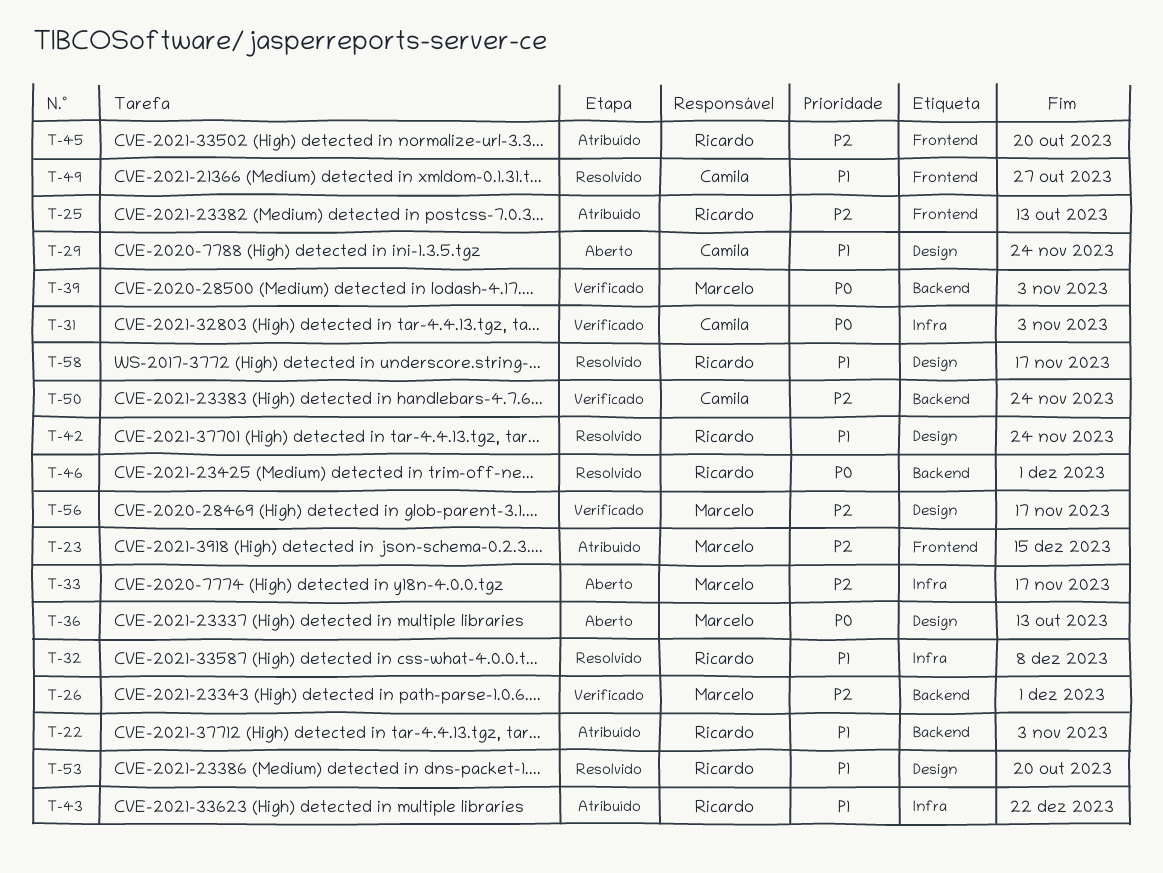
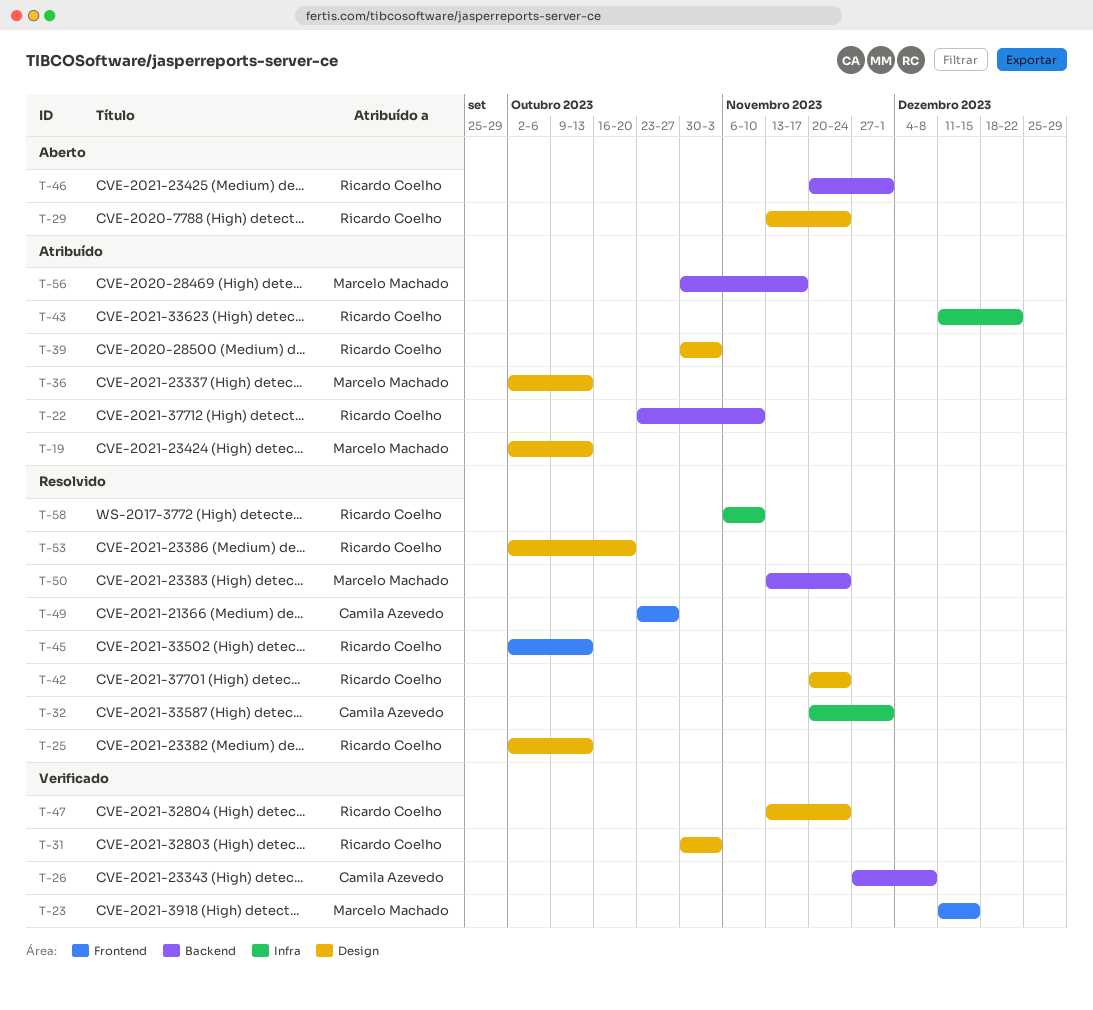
T-19: none -> present
T-22, due: Nov 3 -> Nov 10
T-23, status: Atribuído -> Verificado
T-25, status: Atribuído -> Resolvido
T-25, label: Frontend -> Design
T-26, owner: Marcelo Machado -> Camila Azevedo
T-26, due: Dec 1 -> Dec 8
T-29, owner: Camila Azevedo -> Ricardo Coelho
T-31, owner: Camila Azevedo -> Ricardo Coelho
T-31, label: Infra -> Design
T-32, owner: Ricardo Coelho -> Camila Azevedo
T-32, due: Dec 8 -> Dec 1
T-33: present -> none
T-36, status: Aberto -> Atribuído
T-39, status: Verificado -> Atribuído
T-39, owner: Marcelo Machado -> Ricardo Coelho
T-39, label: Backend -> Design
T-45, status: Atribuído -> Resolvido
T-45, due: Oct 20 -> Oct 13
T-46, status: Resolvido -> Aberto
T-47: none -> present
T-50, status: Verificado -> Resolvido
T-50, owner: Camila Azevedo -> Marcelo Machado
T-56, status: Verificado -> Atribuído
T-56, label: Design -> Backend
T-58, label: Design -> Infra
T-58, due: Nov 17 -> Nov 10

